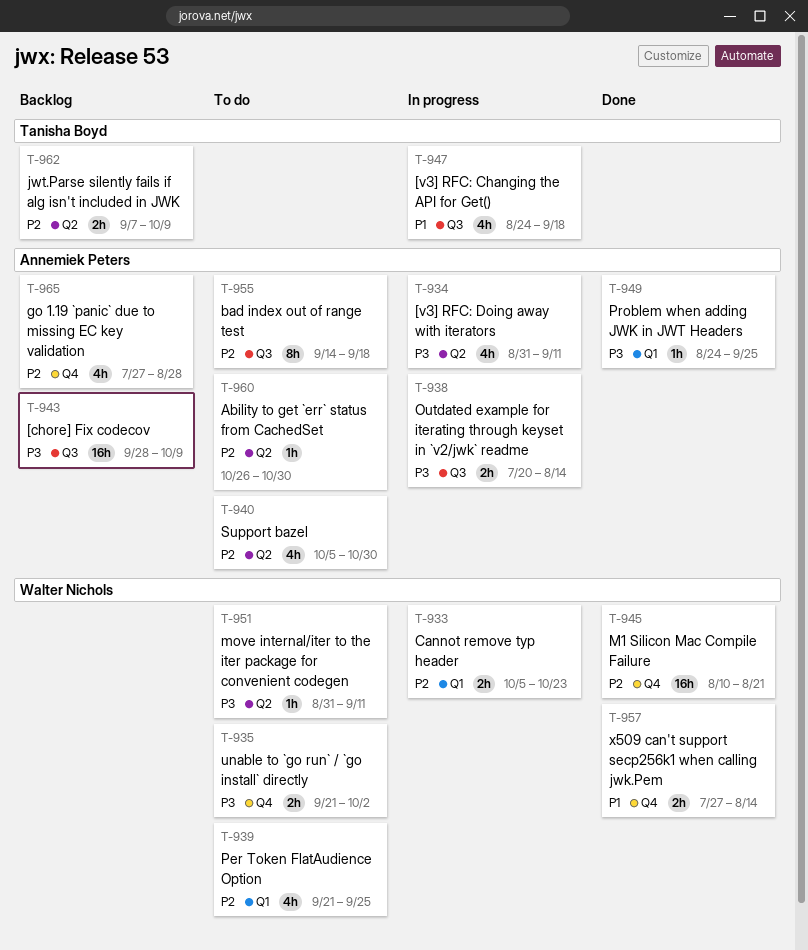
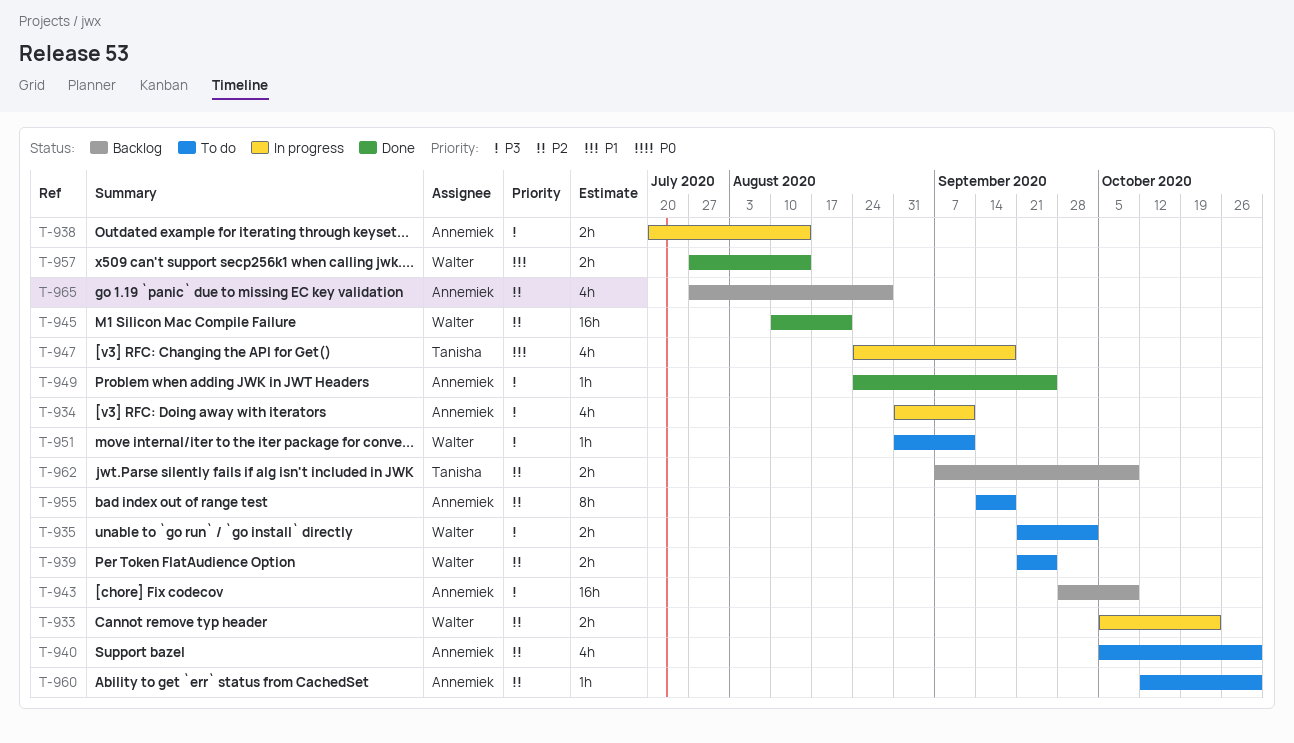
T-939, estimate: 4h -> 2h
T-960, start: Oct 26 -> Oct 12

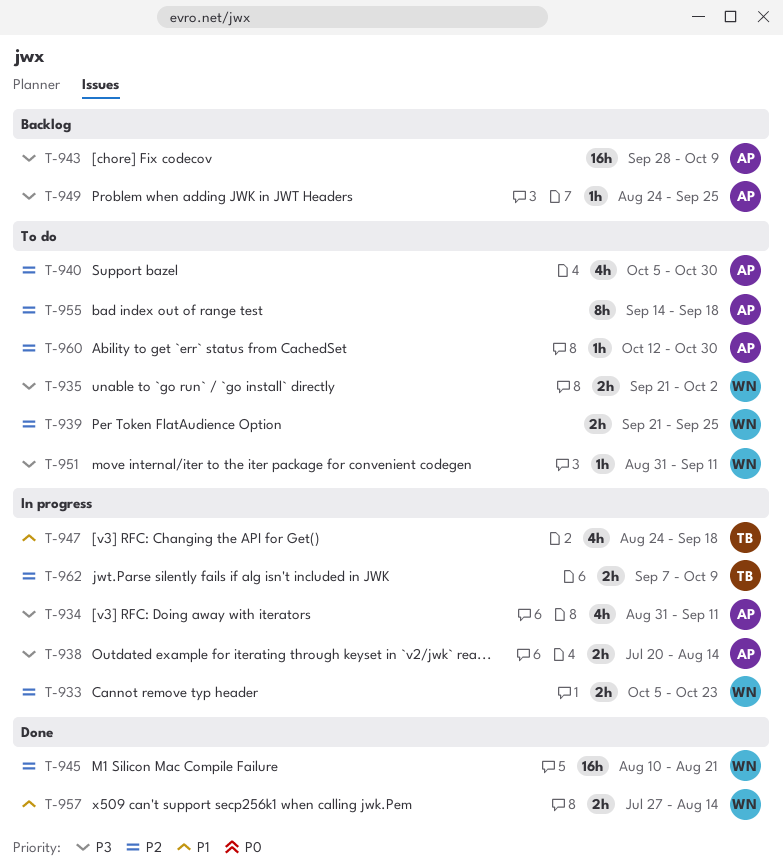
T-949, status: Done -> Backlog
T-962, status: Backlog -> In progress
T-965: present -> none

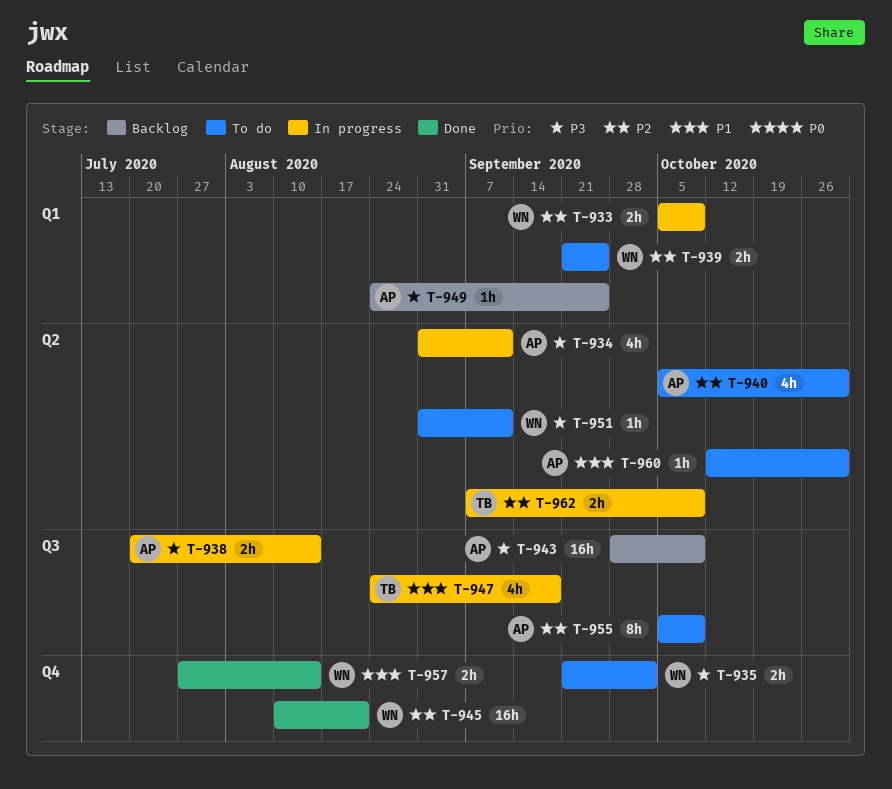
T-933, due: Oct 23 -> Oct 9
T-955, start: Sep 14 -> Oct 5
T-955, due: Sep 18 -> Oct 9
T-960, priority: P2 -> P1

